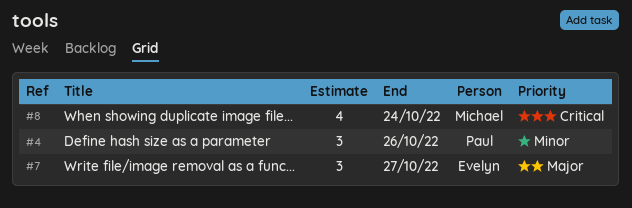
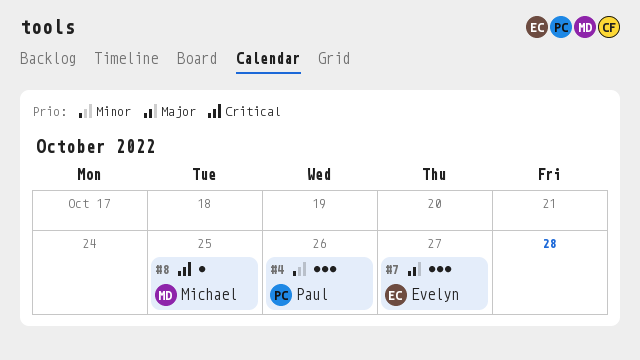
#8, estimate: 4 -> 1
#8, due: Oct 24 -> Oct 25

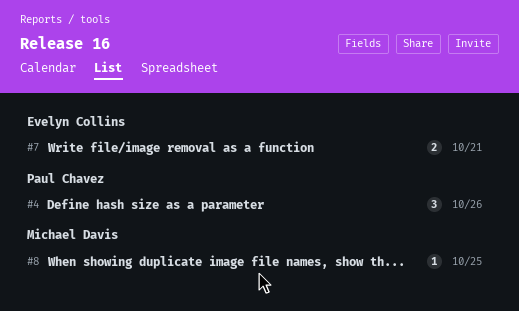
#7, estimate: 3 -> 2
#7, due: Oct 27 -> Oct 21

